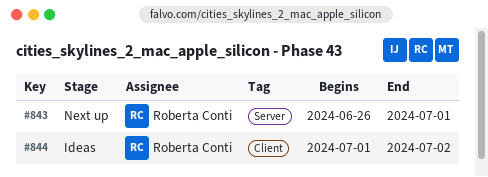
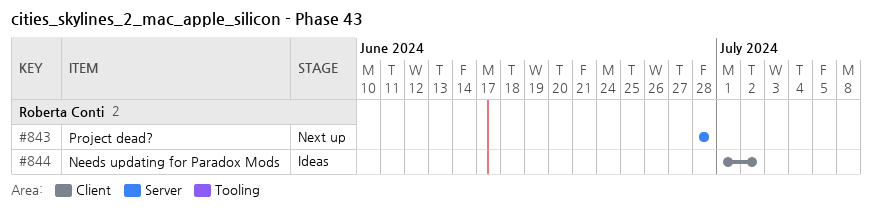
#843, start: Jun 26 -> Jun 28
#843, due: Jul 1 -> Jun 28

